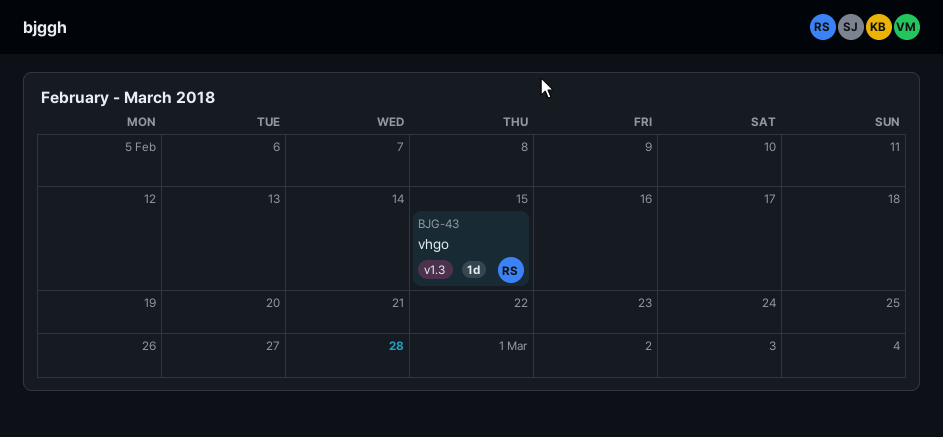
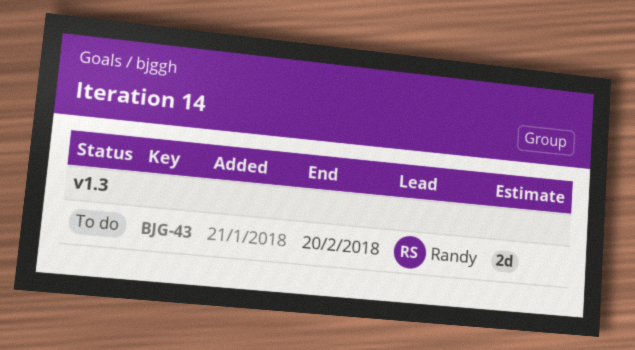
BJG-43, estimate: 1d -> 2d
BJG-43, due: Feb 15 -> Feb 20

